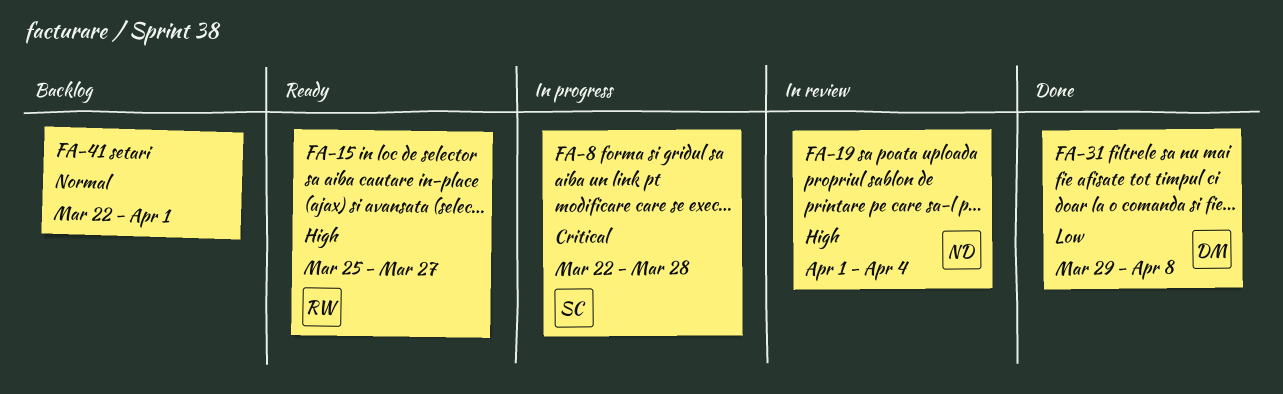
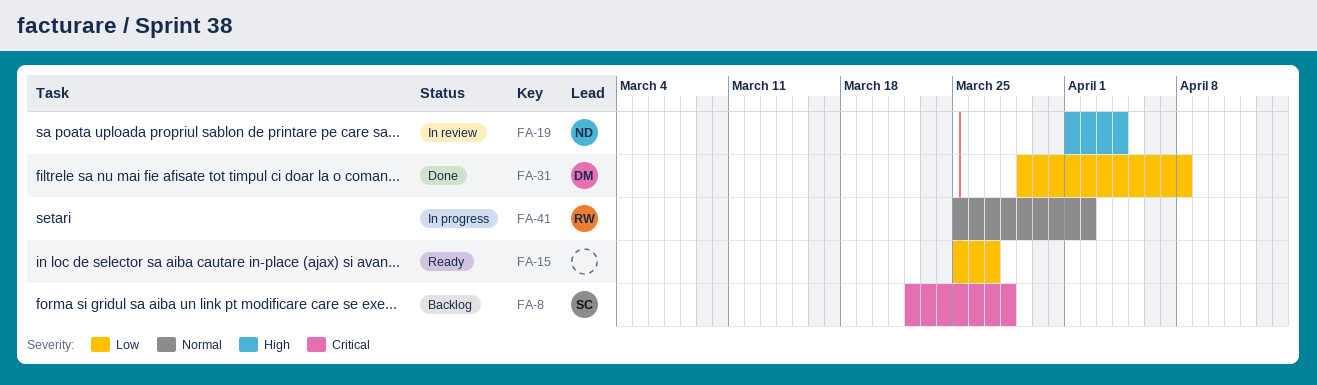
FA-8, status: In progress -> Backlog
FA-15, owner: RW -> none
FA-15, priority: High -> Low
FA-41, status: Backlog -> In progress
FA-41, owner: none -> RW
FA-41, start: Mar 22 -> Mar 25
FA-41, due: Apr 1 -> Apr 2

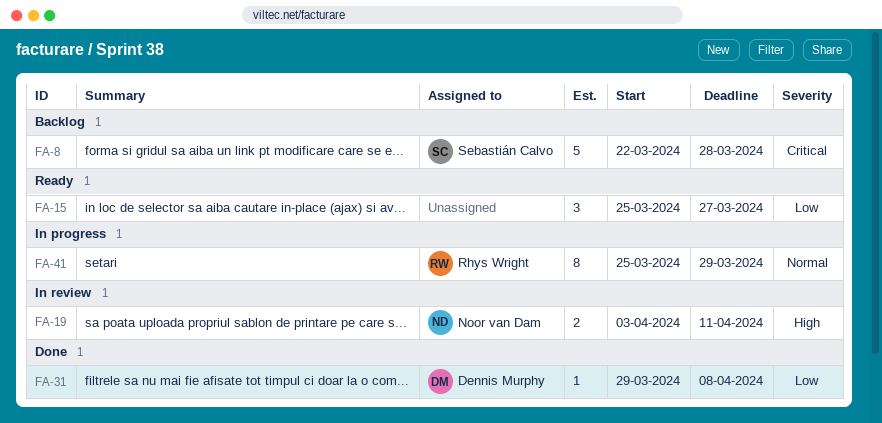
FA-19, start: Apr 1 -> Apr 3
FA-19, due: Apr 4 -> Apr 11
FA-41, due: Apr 2 -> Mar 29

